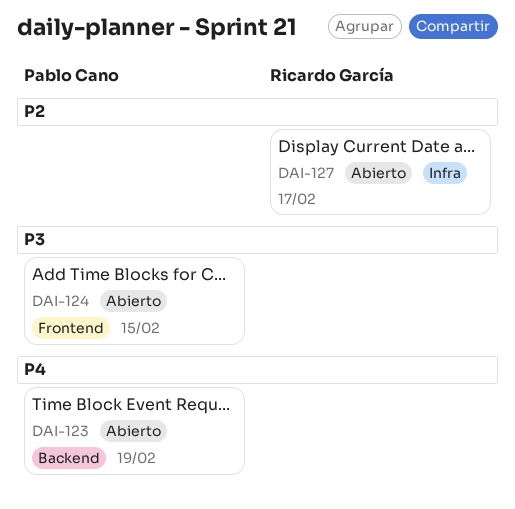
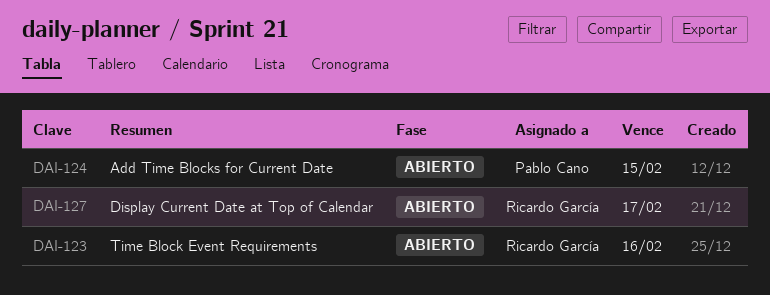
DAI-123, owner: Pablo Cano -> Ricardo García
DAI-123, due: Feb 19 -> Feb 16

